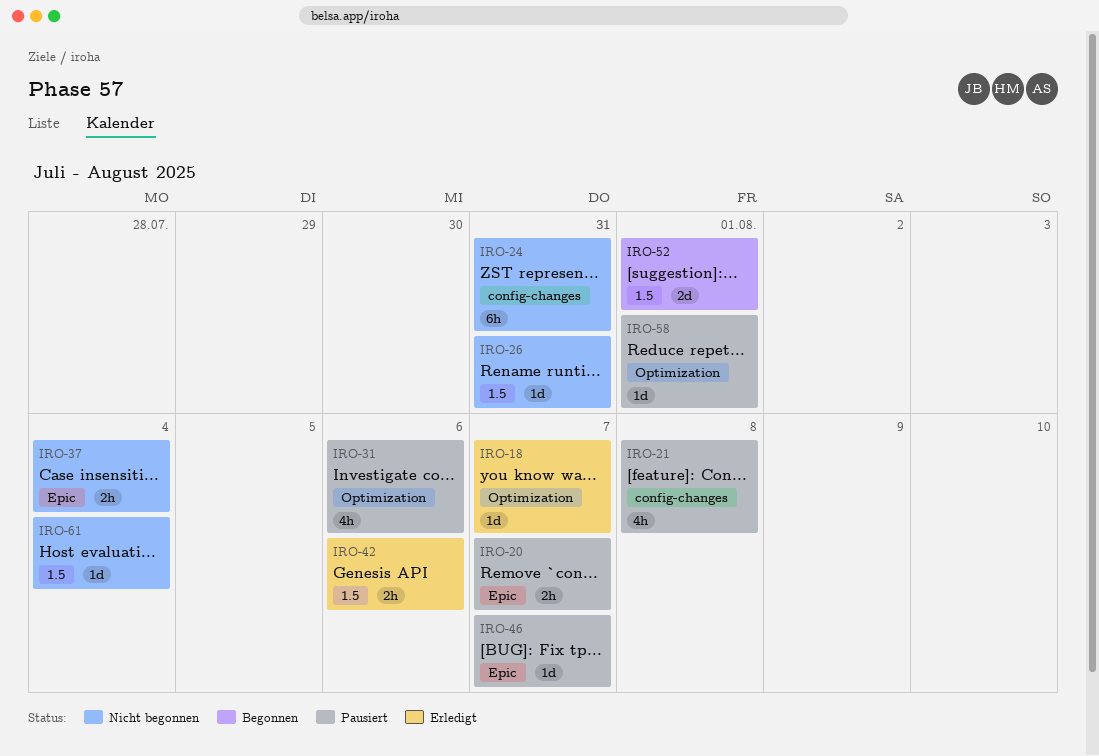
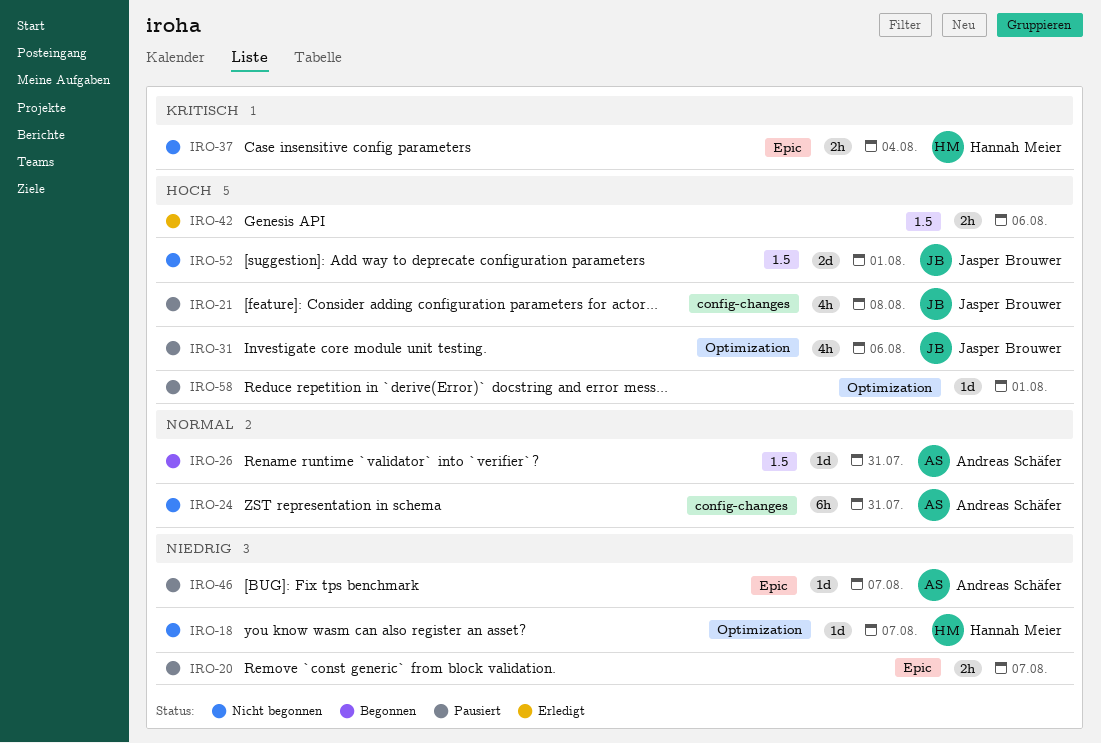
IRO-18, status: Erledigt -> Nicht begonnen
IRO-26, status: Nicht begonnen -> Begonnen
IRO-52, status: Begonnen -> Nicht begonnen
IRO-61: present -> none

